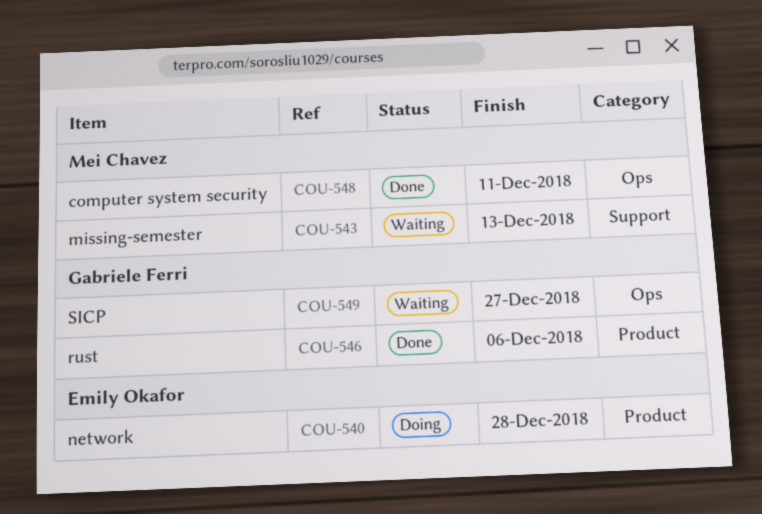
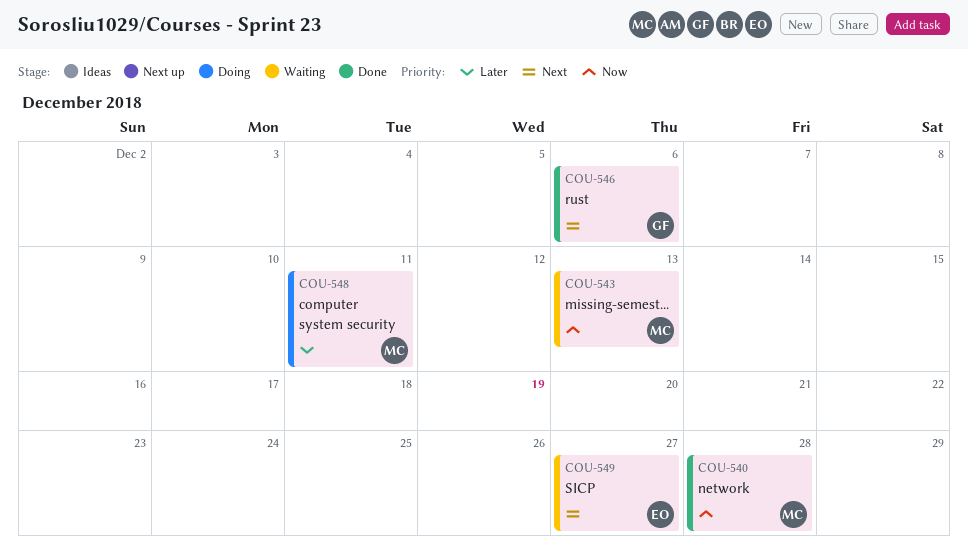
COU-540, status: Doing -> Done
COU-540, owner: Emily Okafor -> Mei Chavez
COU-548, status: Done -> Doing
COU-549, owner: Gabriele Ferri -> Emily Okafor

